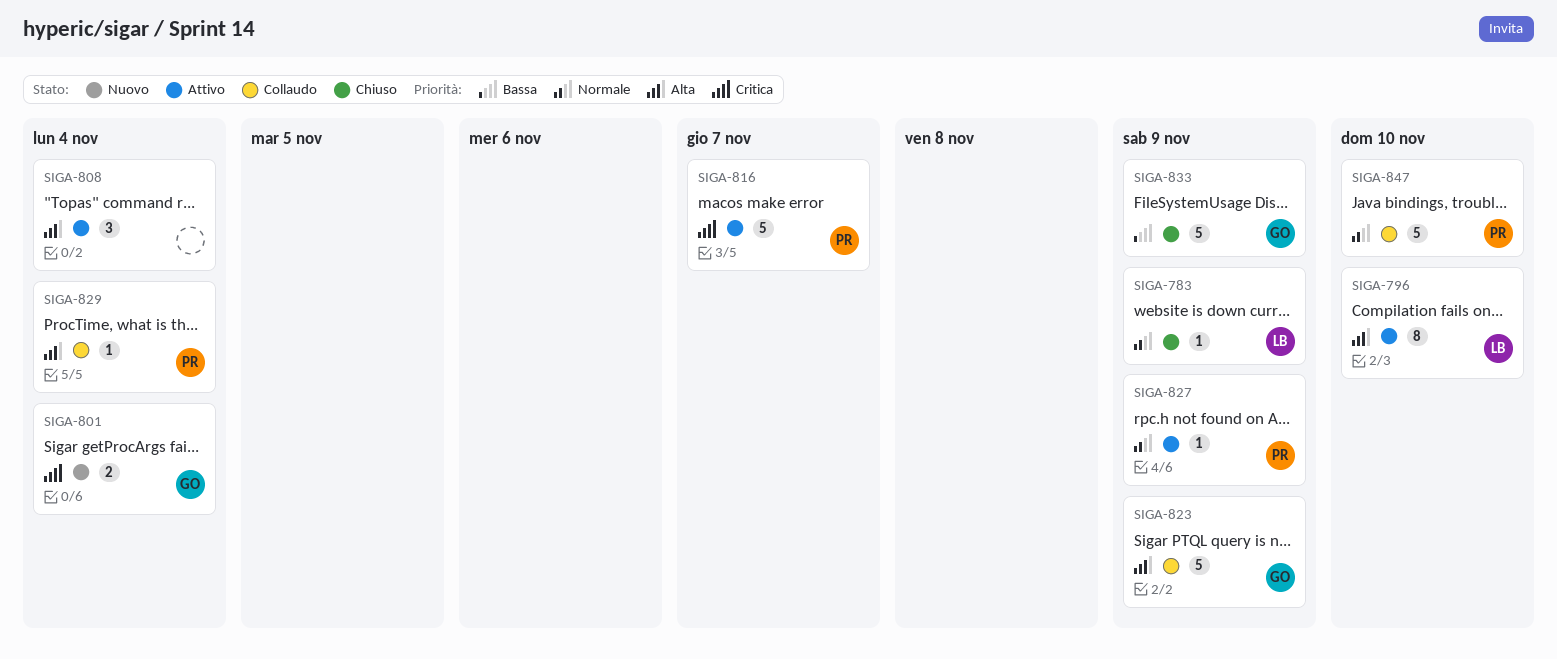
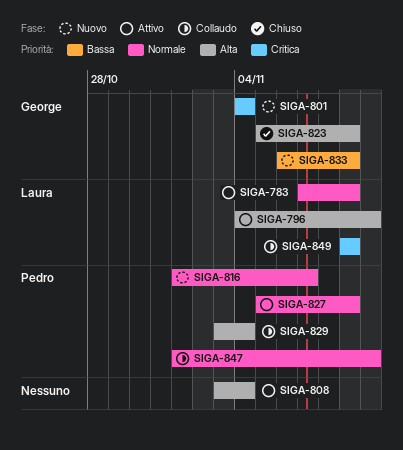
SIGA-783, status: Chiuso -> Attivo
SIGA-816, status: Attivo -> Nuovo
SIGA-816, priority: Critica -> Normale
SIGA-823, status: Collaudo -> Chiuso
SIGA-833, status: Chiuso -> Nuovo
SIGA-849: none -> present

